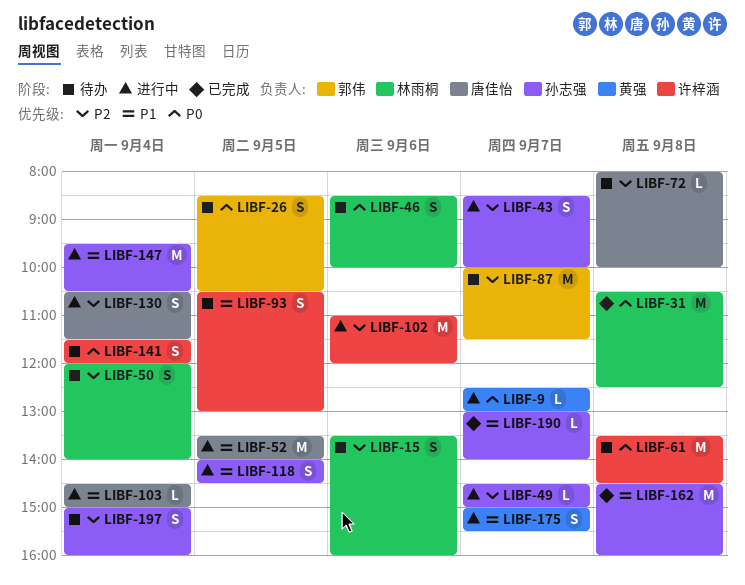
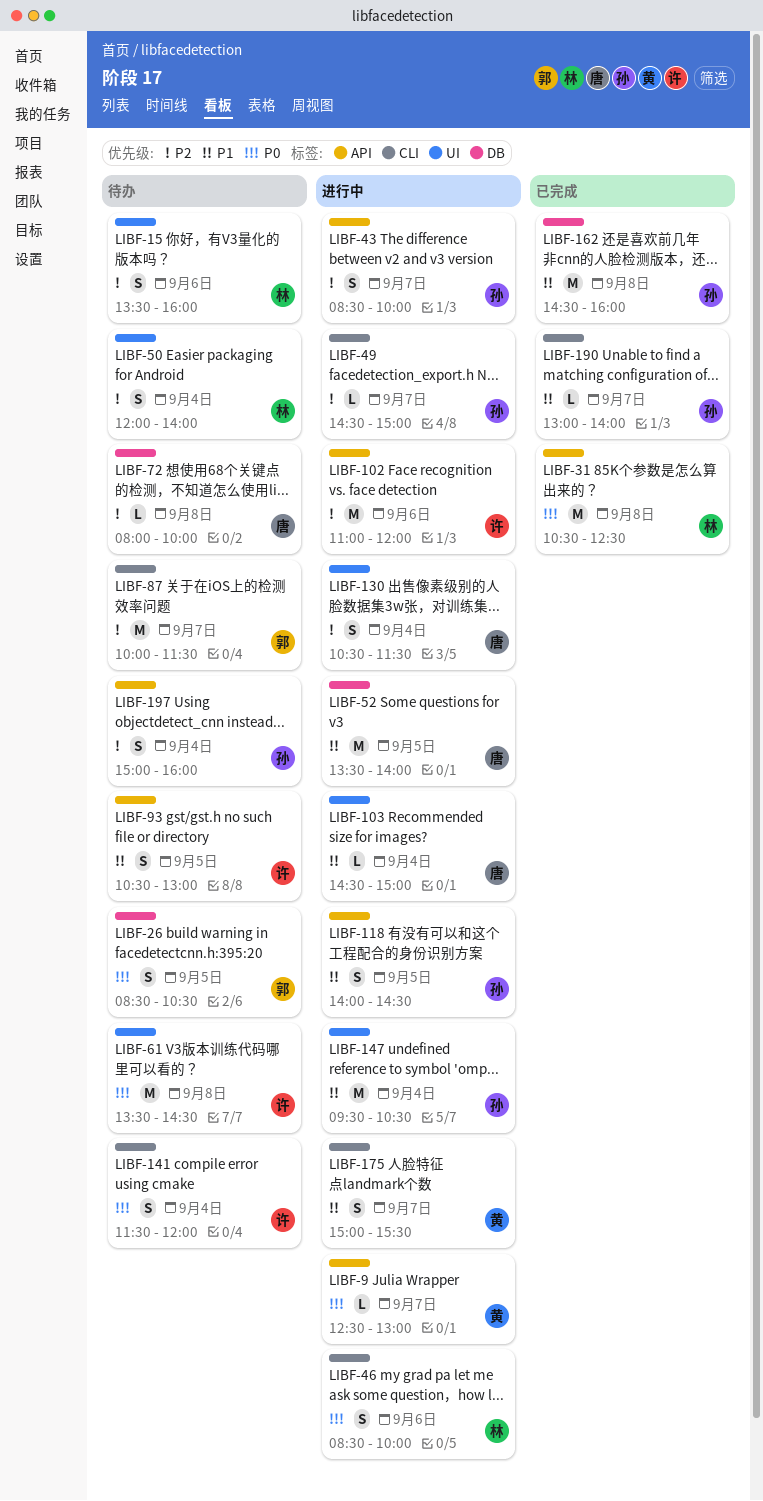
LIBF-46, status: 待办 -> 进行中

